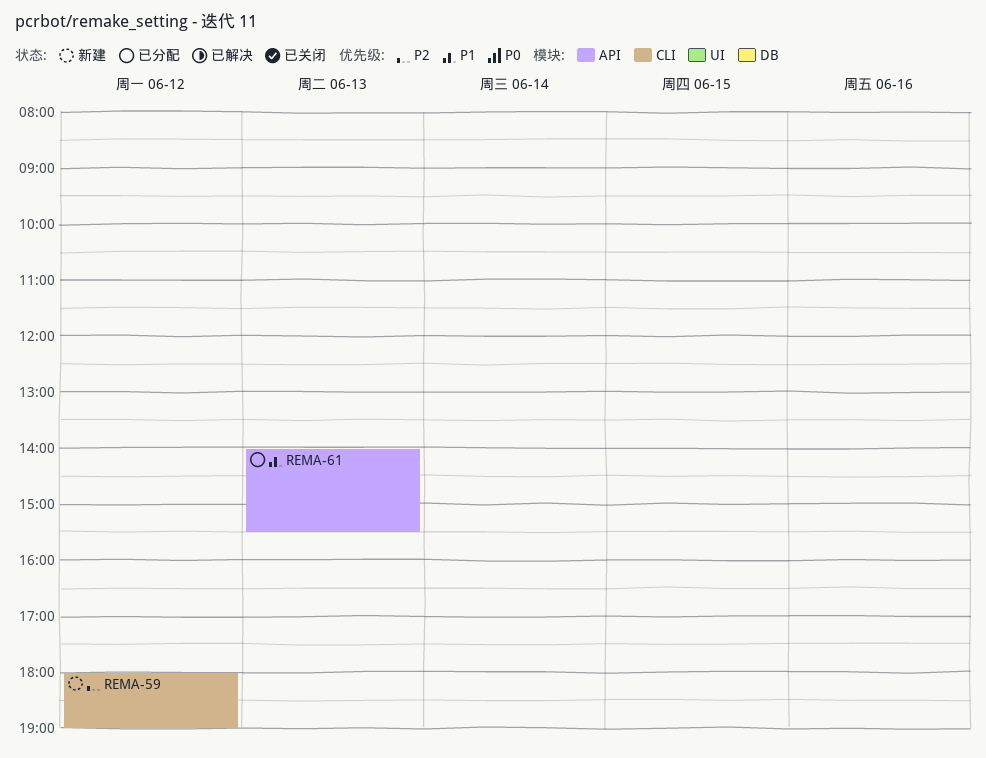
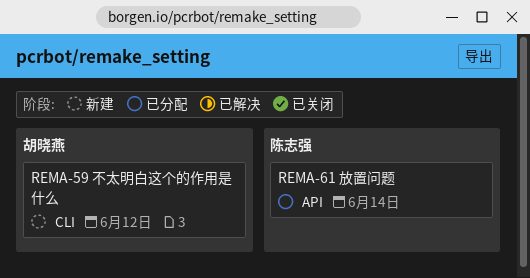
REMA-61, day: Jun 13 -> Jun 14

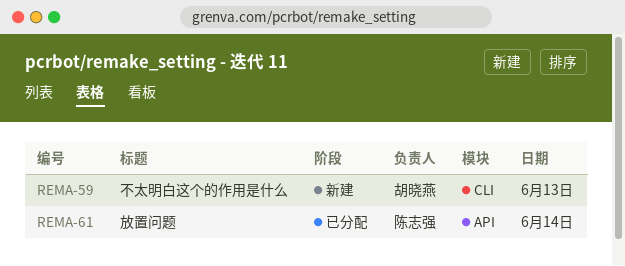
REMA-59, day: Jun 12 -> Jun 13

